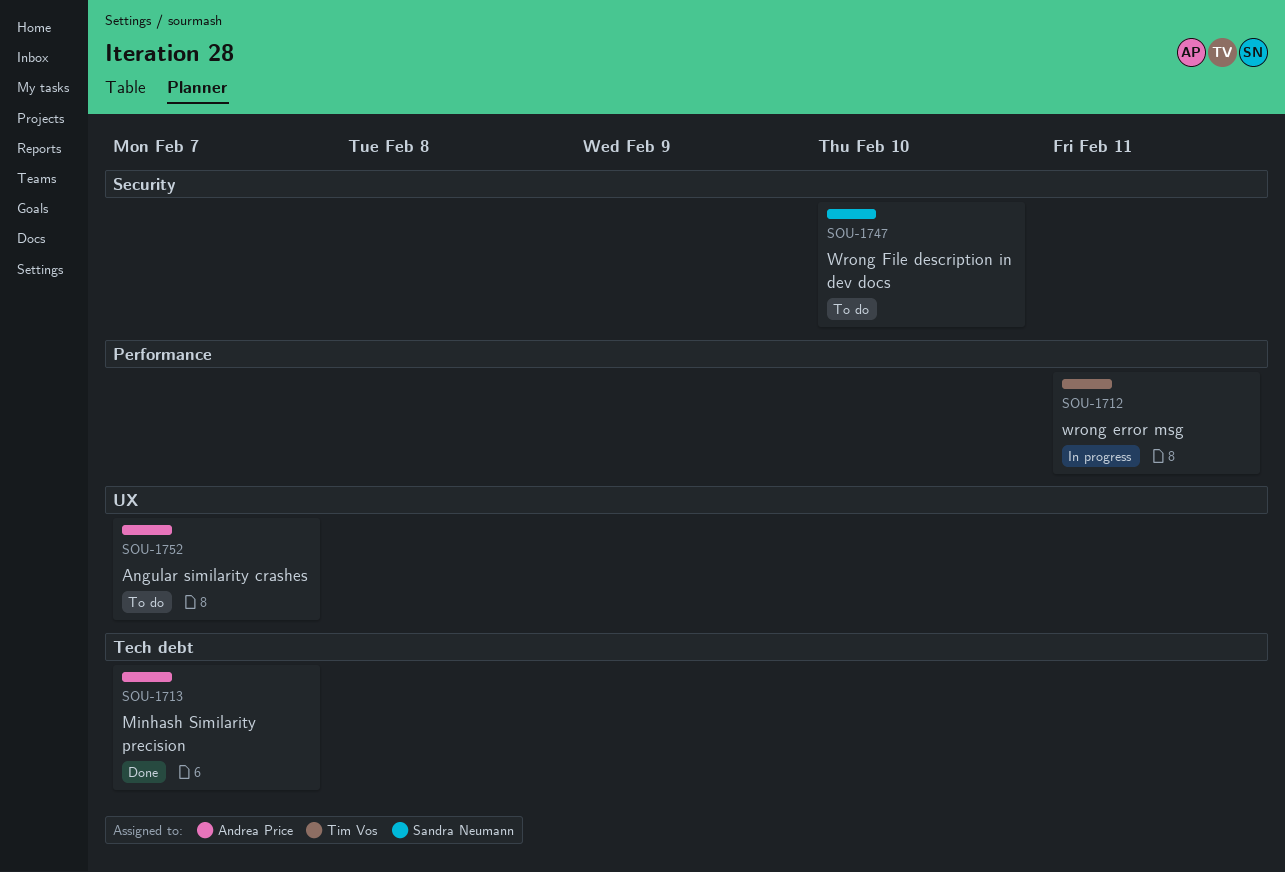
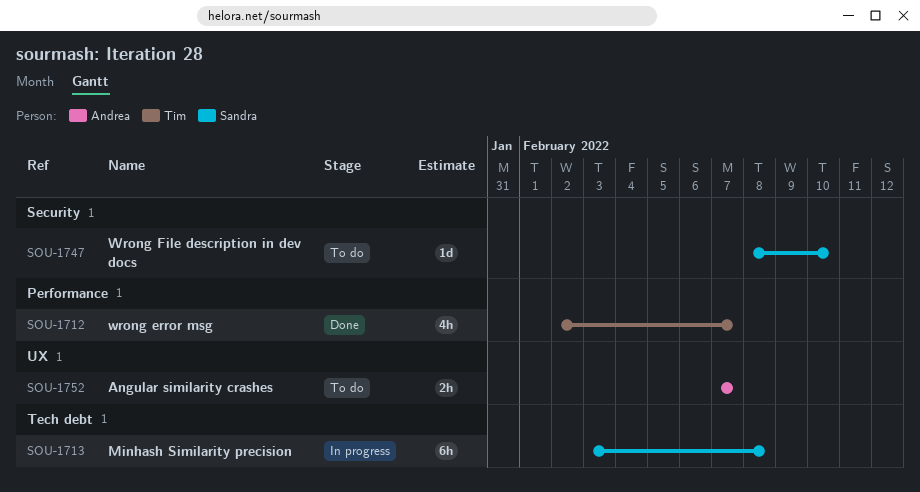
SOU-1712, status: In progress -> Done
SOU-1712, due: Feb 11 -> Feb 7
SOU-1713, status: Done -> In progress
SOU-1713, owner: Andrea Price -> Sandra Neumann
SOU-1713, due: Feb 7 -> Feb 8

